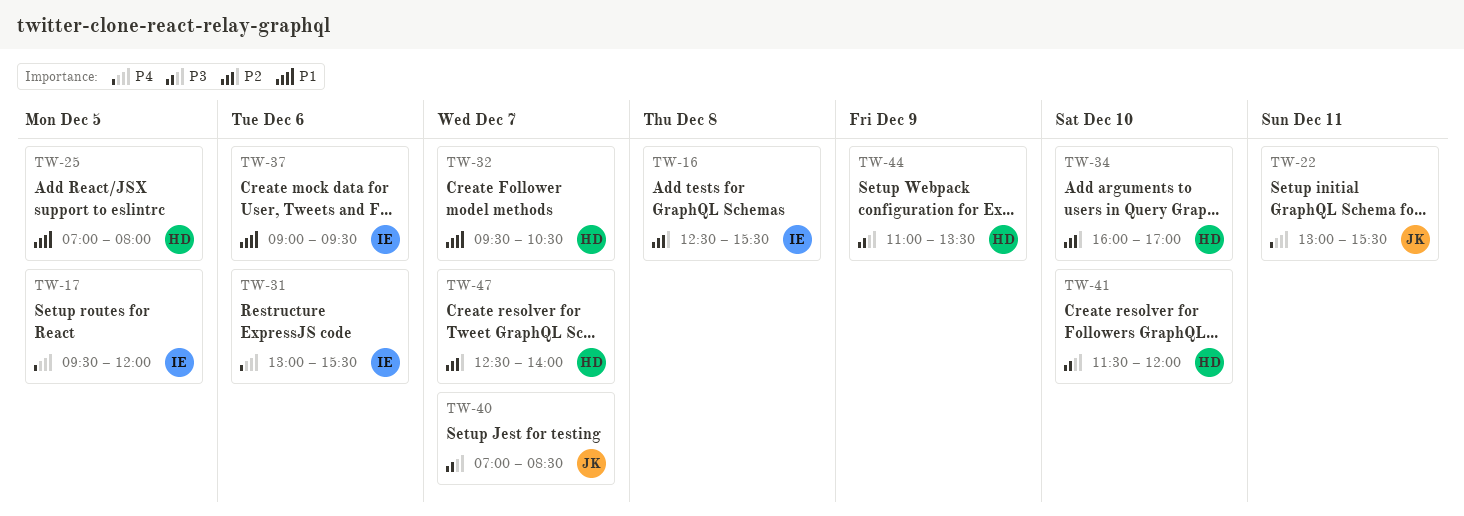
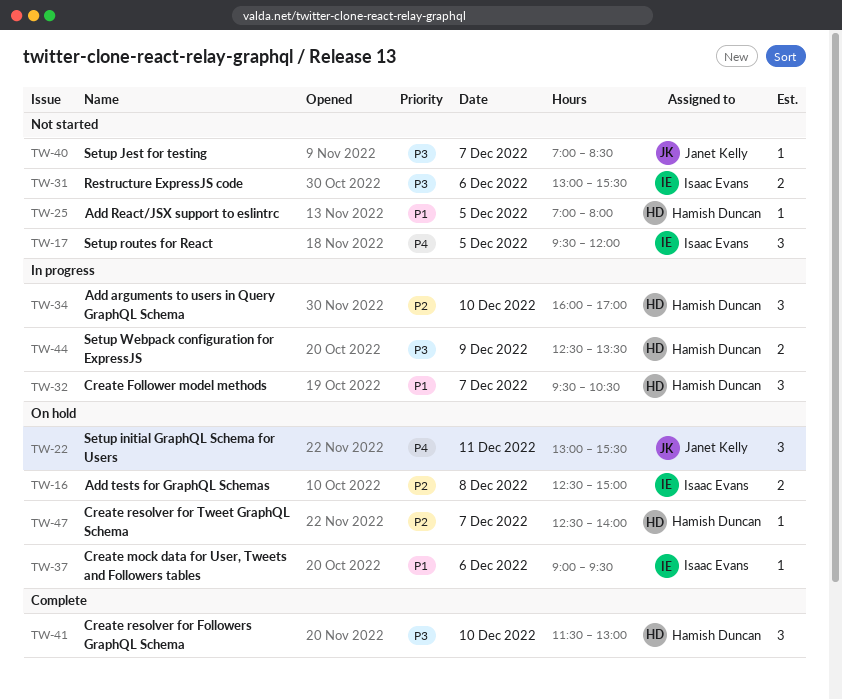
TW-16, ends: 15:30 -> 15:00
TW-31, priority: P4 -> P3
TW-41, ends: 12:00 -> 13:00
TW-44, begins: 11:00 -> 12:30

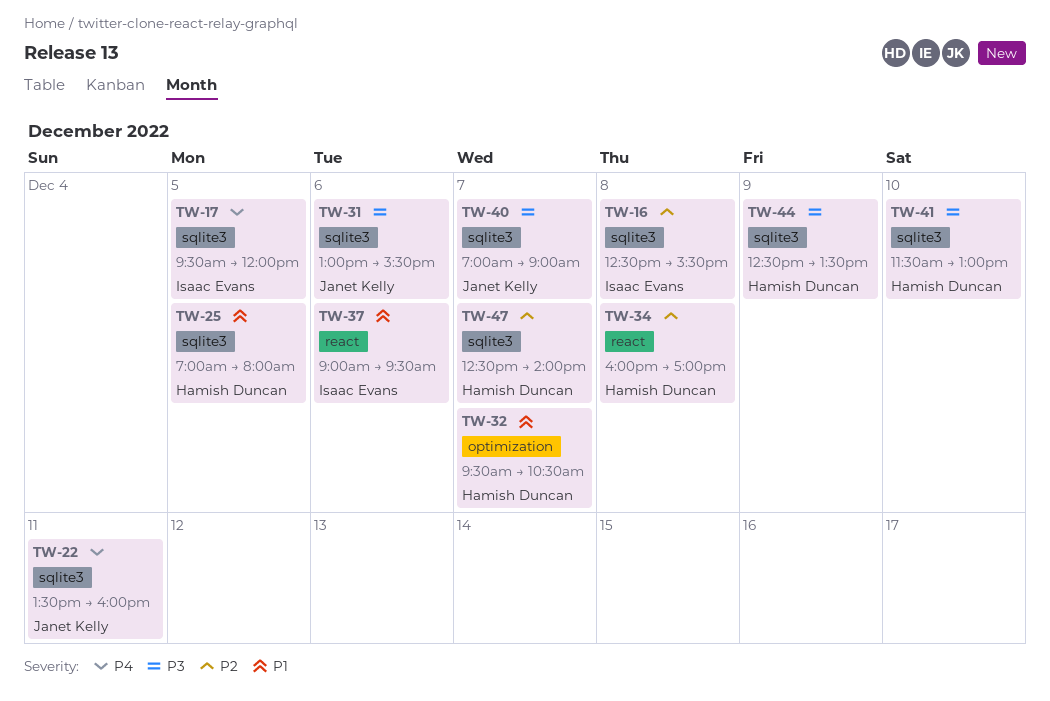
TW-16, ends: 15:00 -> 15:30
TW-22, begins: 13:00 -> 13:30
TW-22, ends: 15:30 -> 16:00
TW-31, owner: Isaac Evans -> Janet Kelly
TW-34, day: Dec 10 -> Dec 8
TW-40, ends: 08:30 -> 09:00

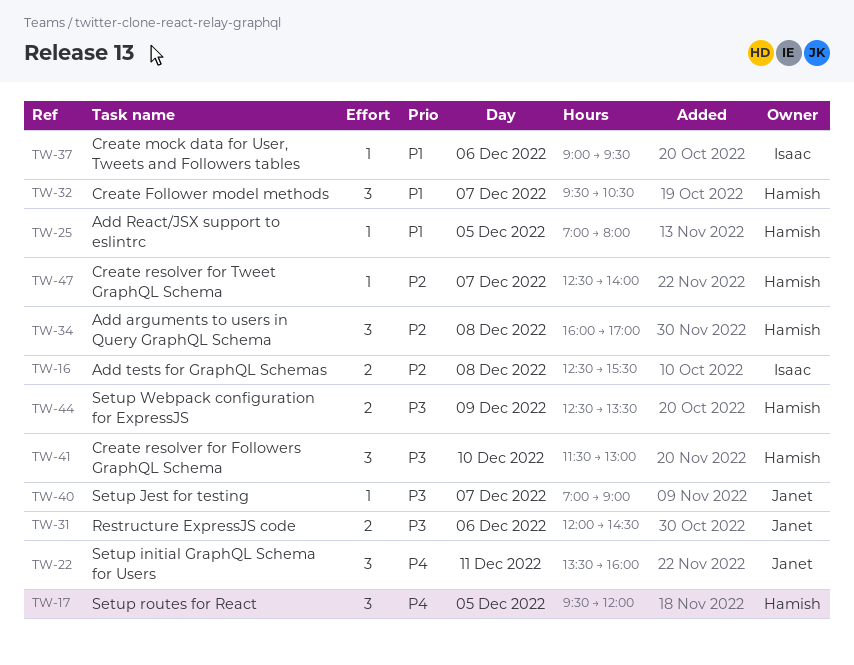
TW-17, owner: Isaac Evans -> Hamish Duncan
TW-31, begins: 13:00 -> 12:00
TW-31, ends: 15:30 -> 14:30

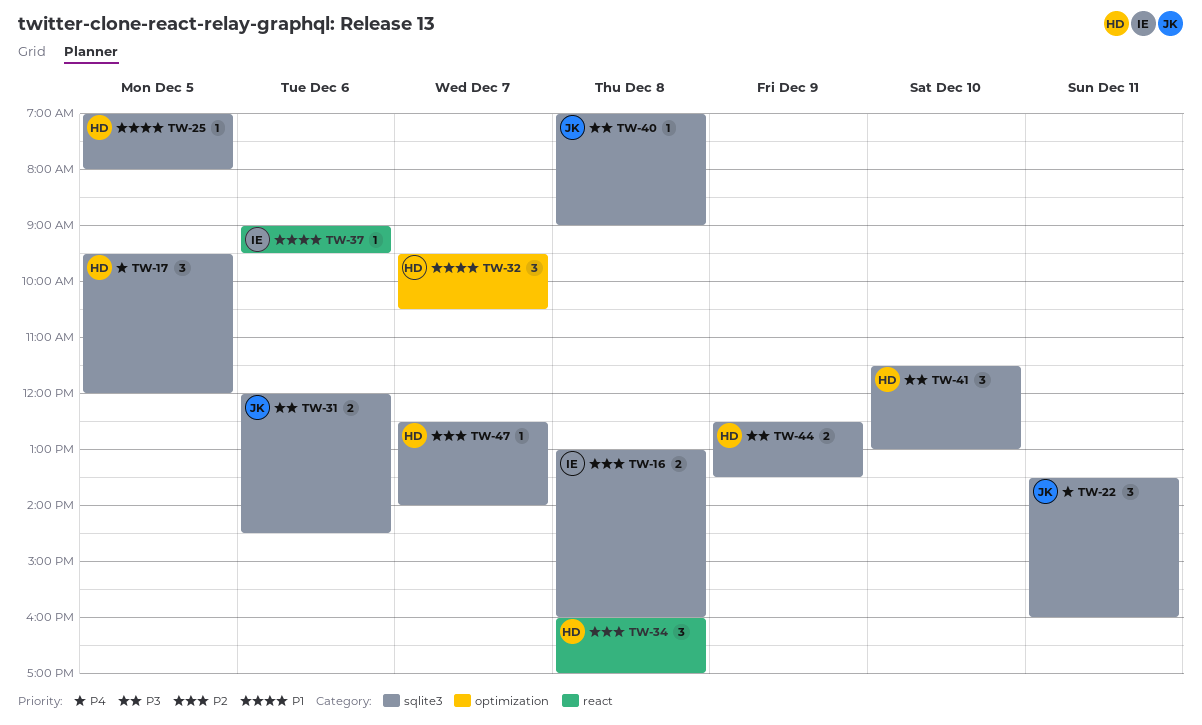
TW-16, begins: 12:30 -> 13:00
TW-16, ends: 15:30 -> 16:00
TW-40, day: Dec 7 -> Dec 8

